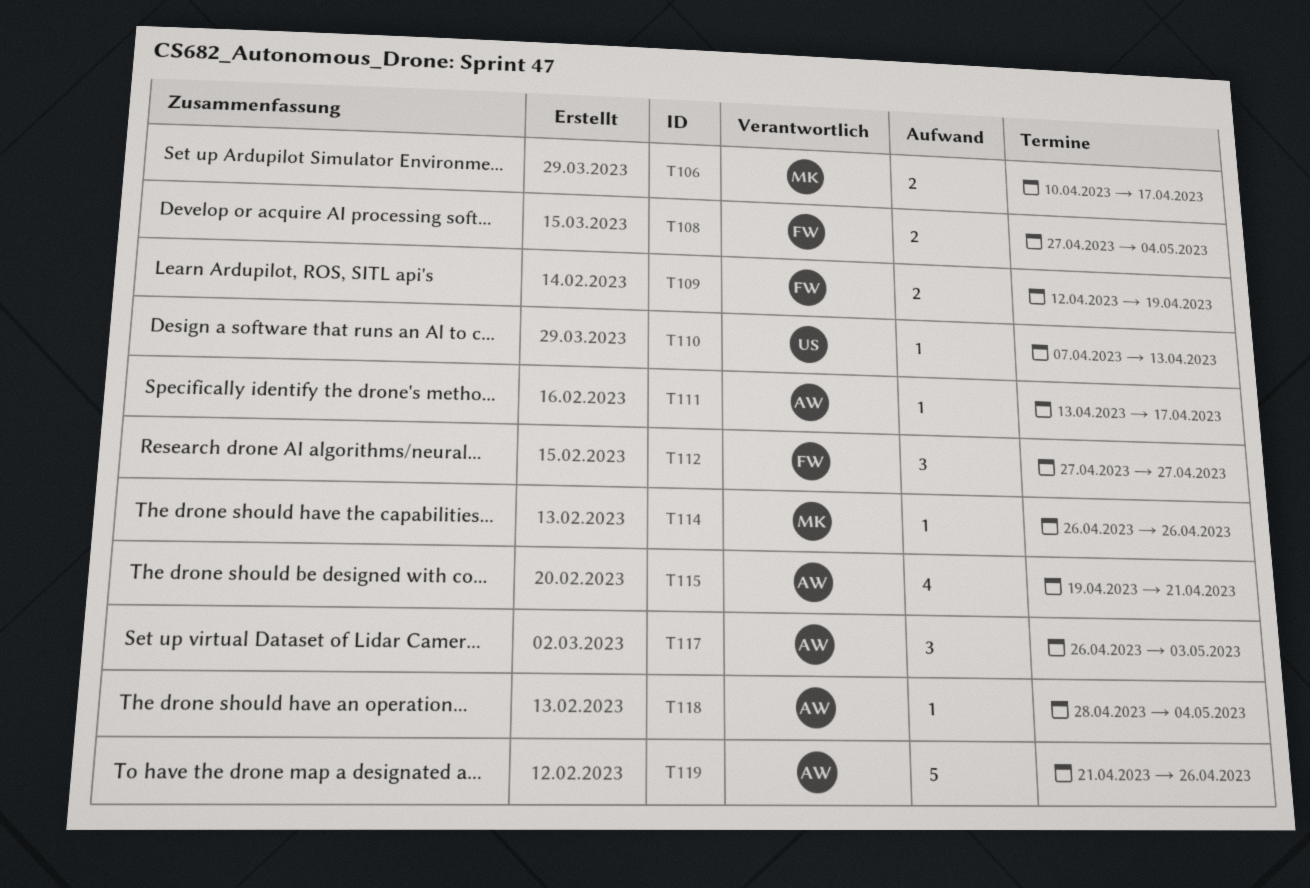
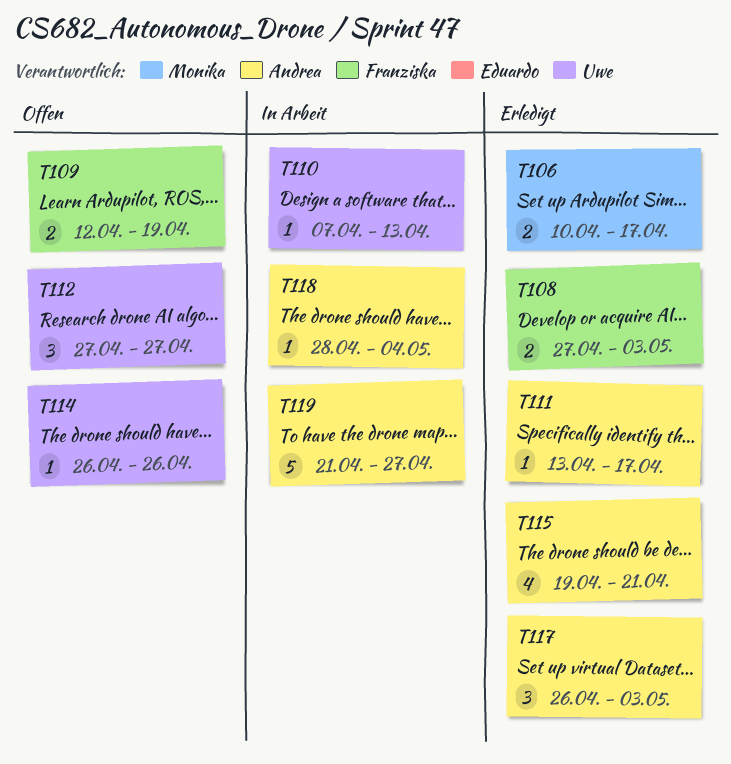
T108, due: May 4 -> May 3
T112, owner: Franziska -> Uwe
T114, owner: Monika -> Uwe
T119, due: Apr 26 -> Apr 27

